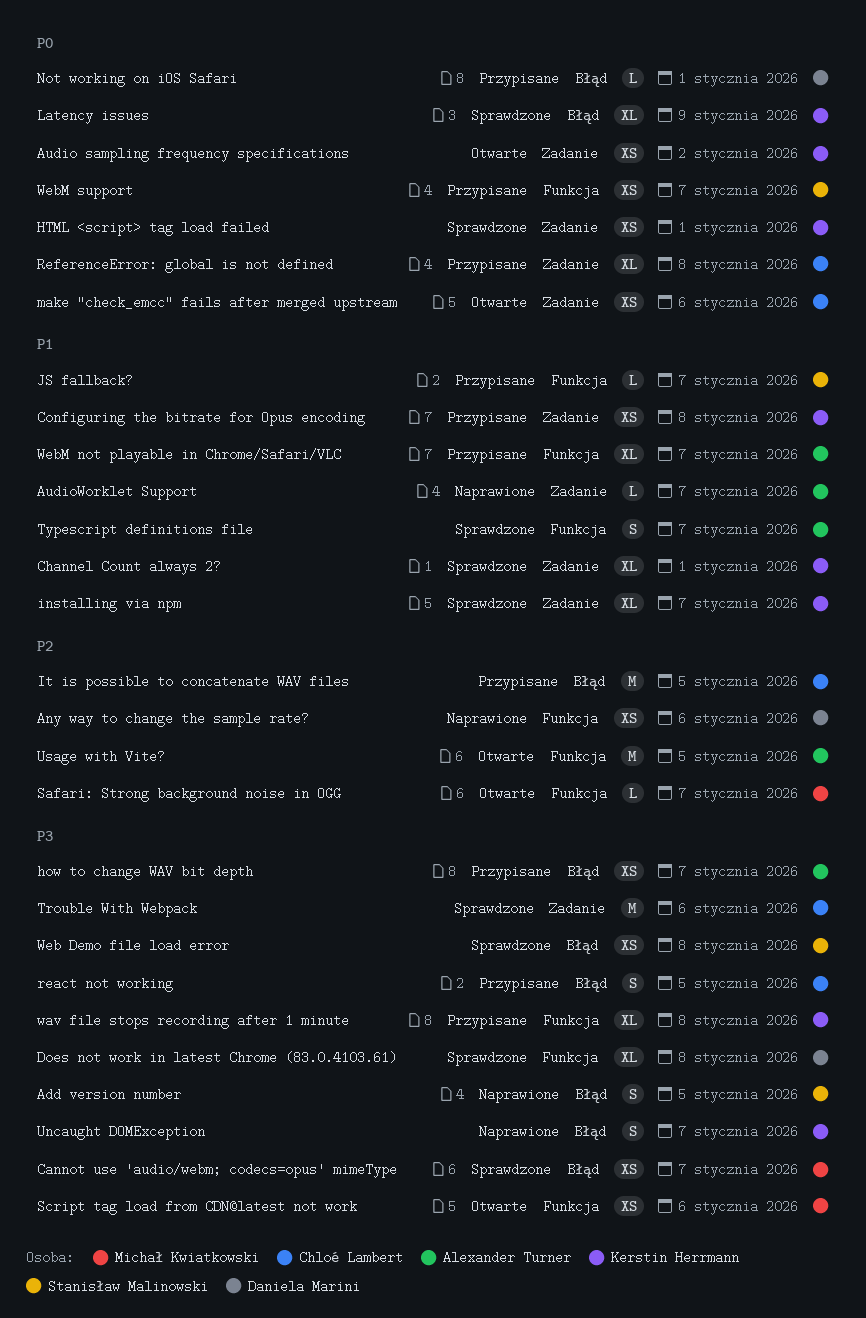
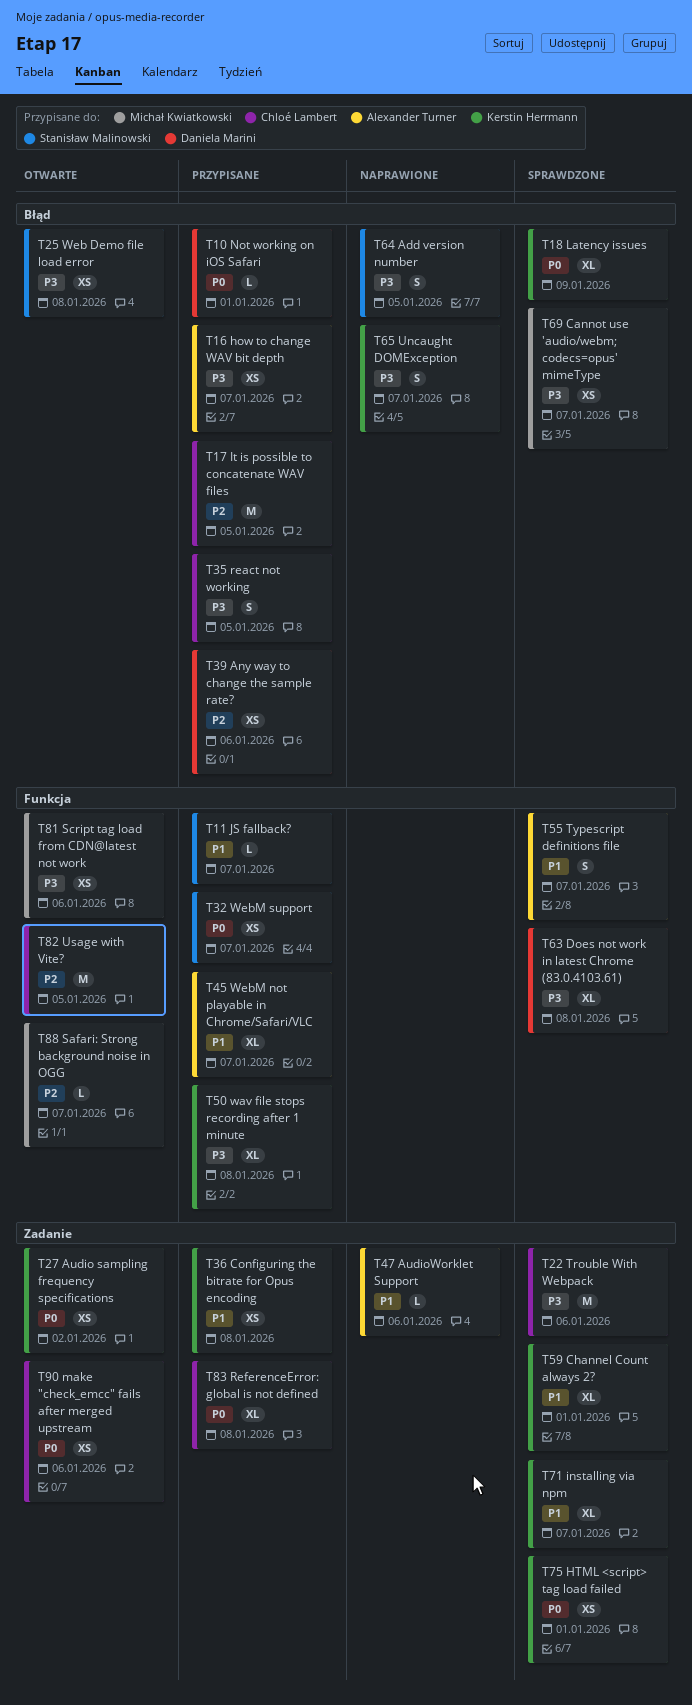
Any way to change the sample rate?, status: Naprawione -> Przypisane
Any way to change the sample rate?, label: Funkcja -> Błąd
AudioWorklet Support, due: Jan 7 -> Jan 6
Usage with Vite?, owner: Alexander Turner -> Chloé Lambert
Web Demo file load error, status: Sprawdzone -> Otwarte

